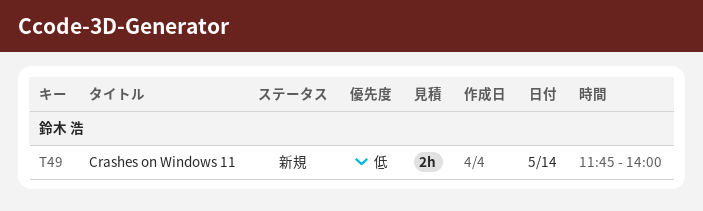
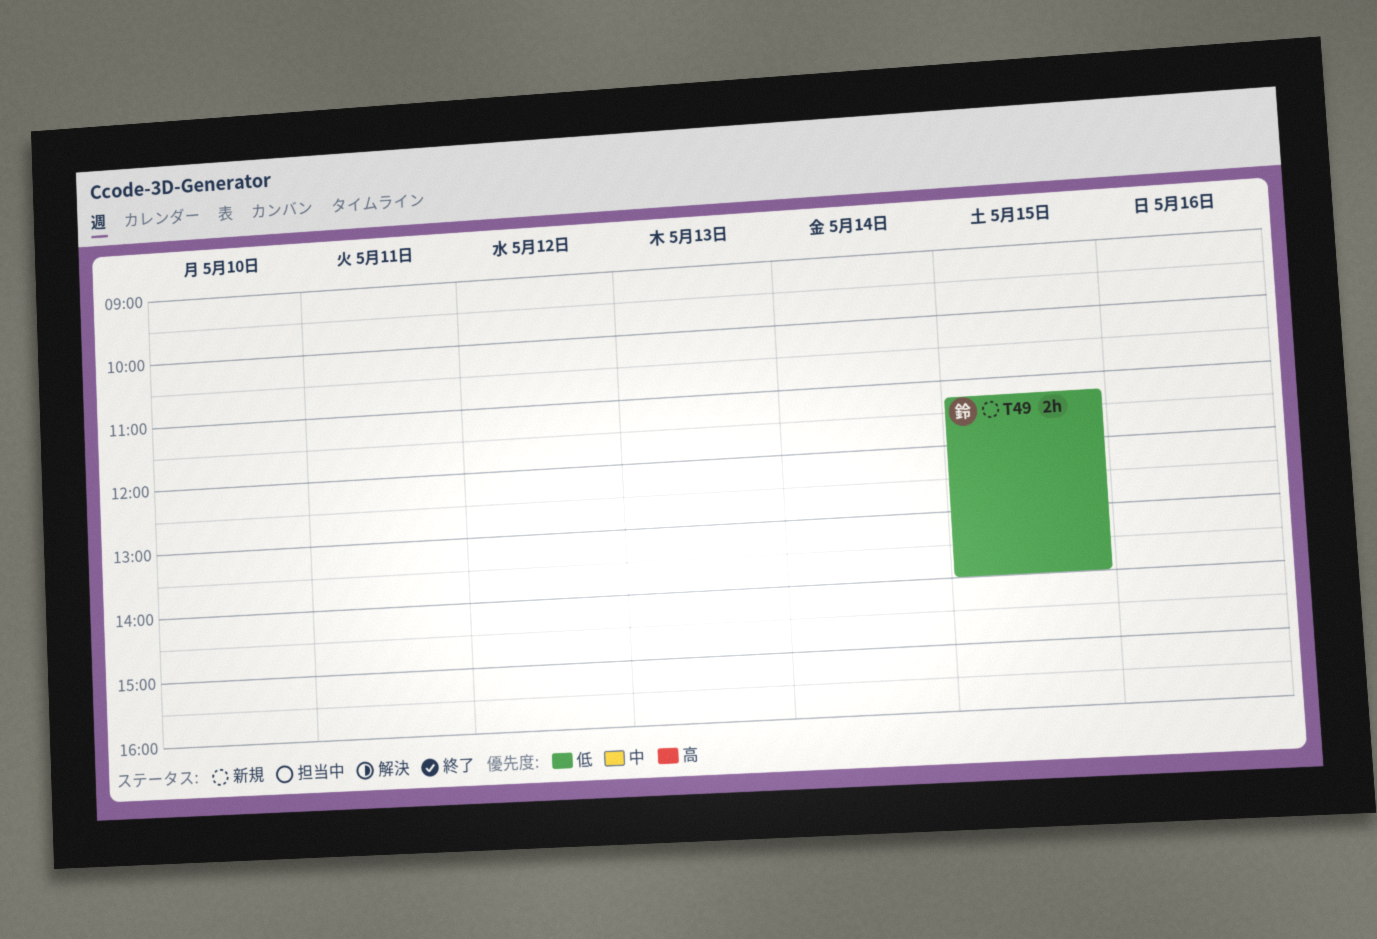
T49, day: May 14 -> May 15
T49, begins: 11:45 -> 11:15

